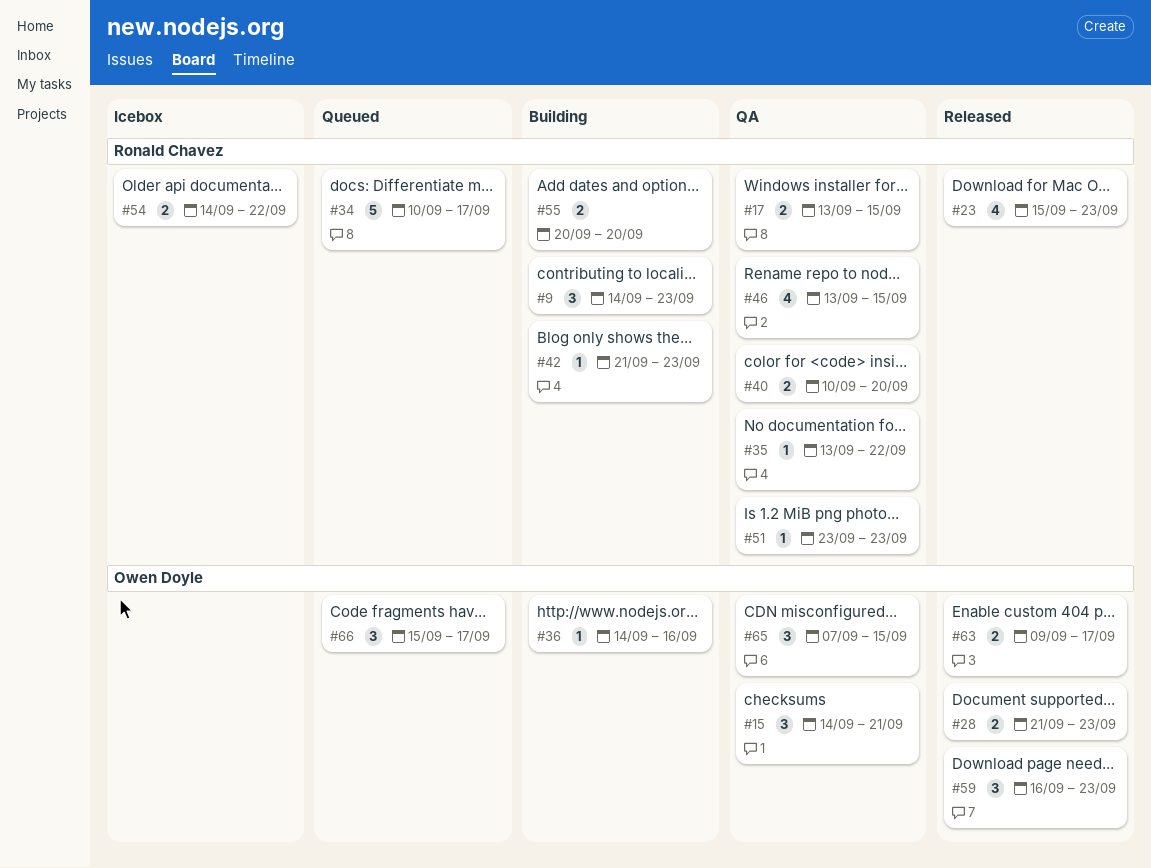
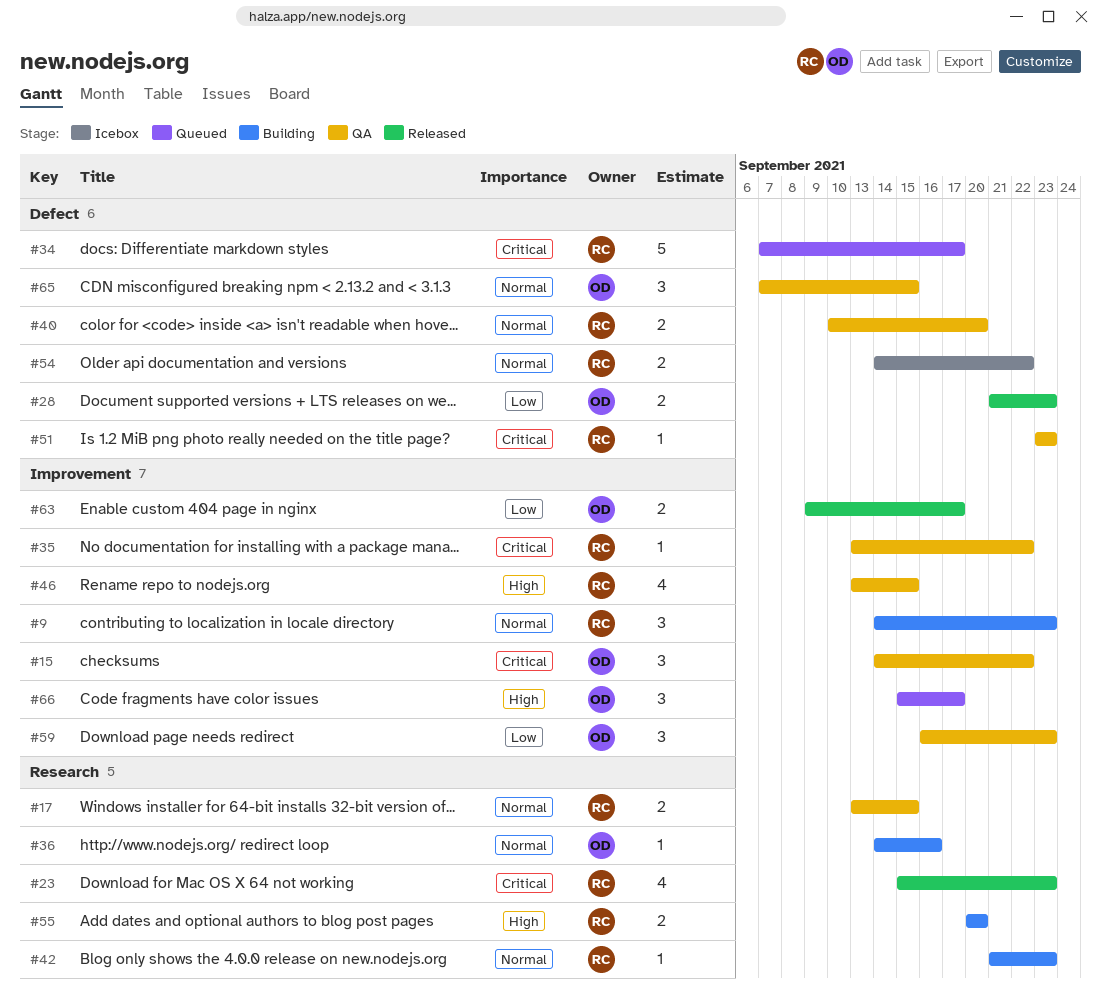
#15, due: Sep 21 -> Sep 22
#34, start: Sep 10 -> Sep 7
#59, status: Released -> QA

